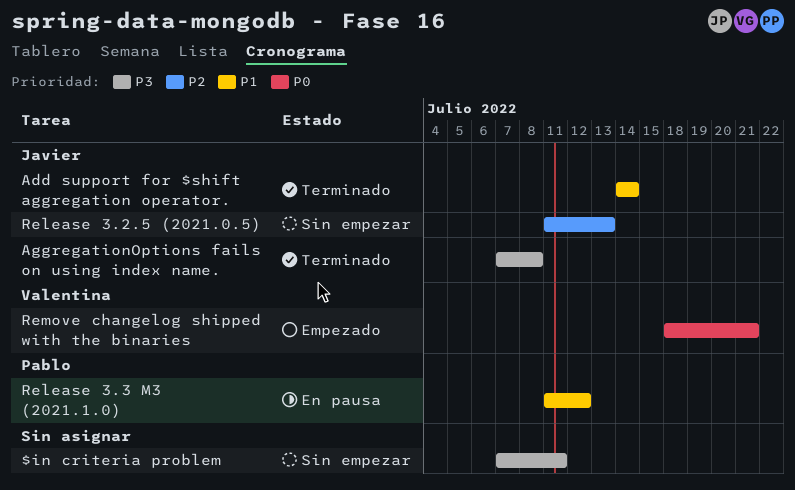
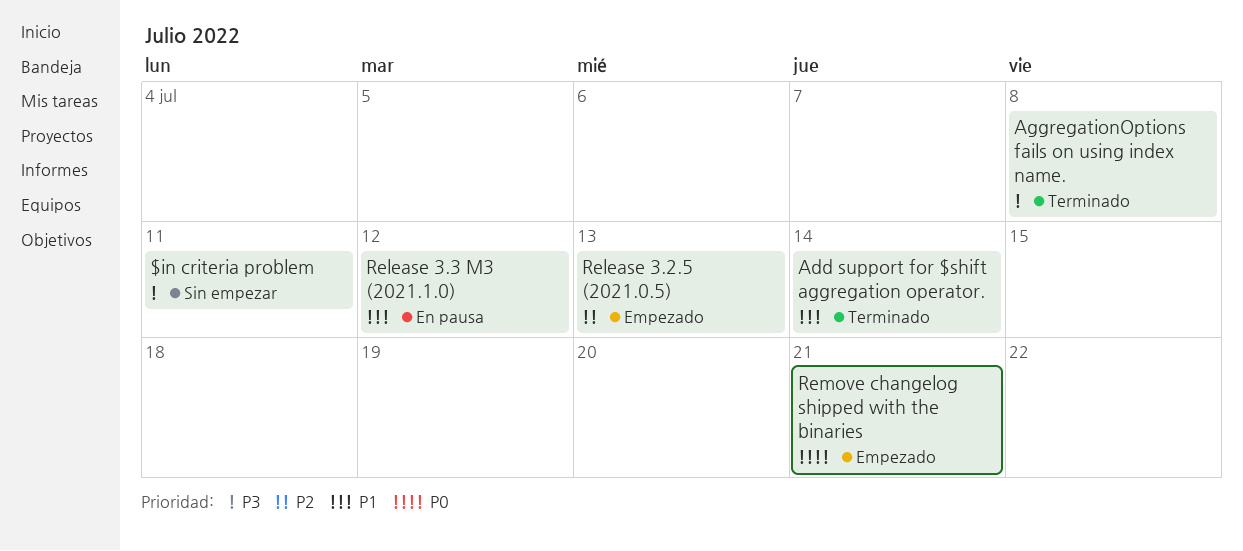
Release 3.2.5 (2021.0.5), status: Sin empezar -> Empezado

